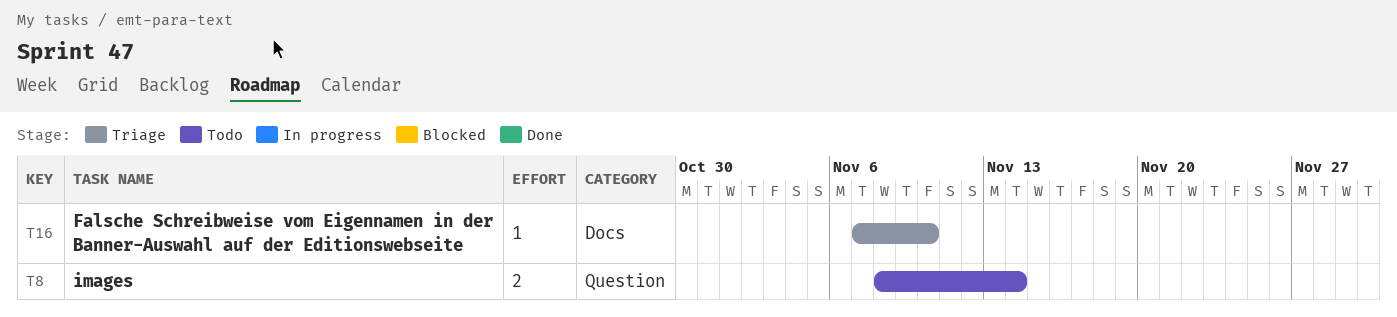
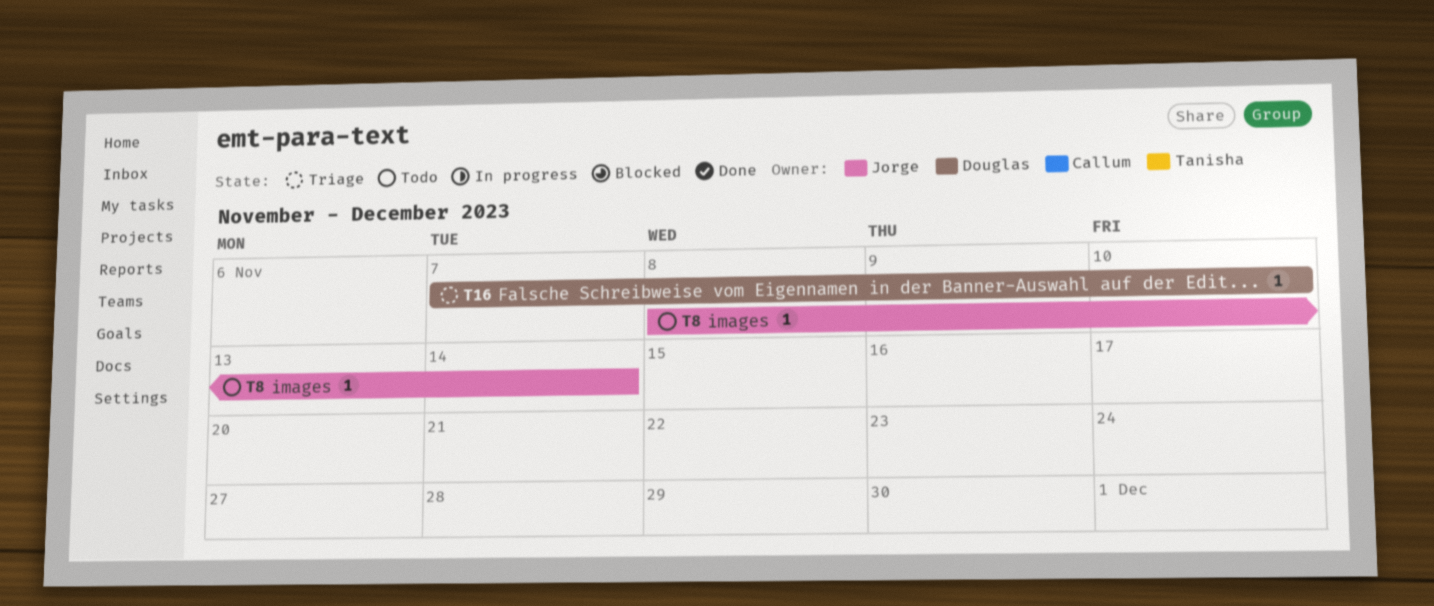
T8, estimate: 2 -> 1

